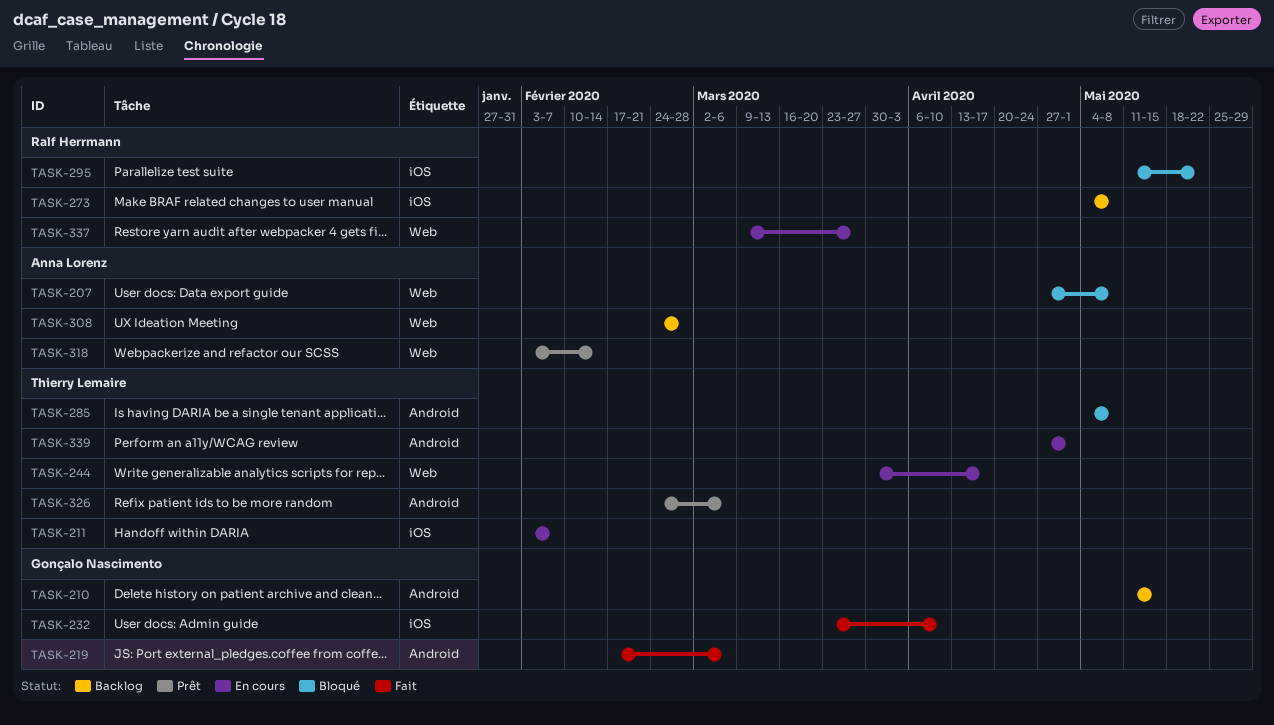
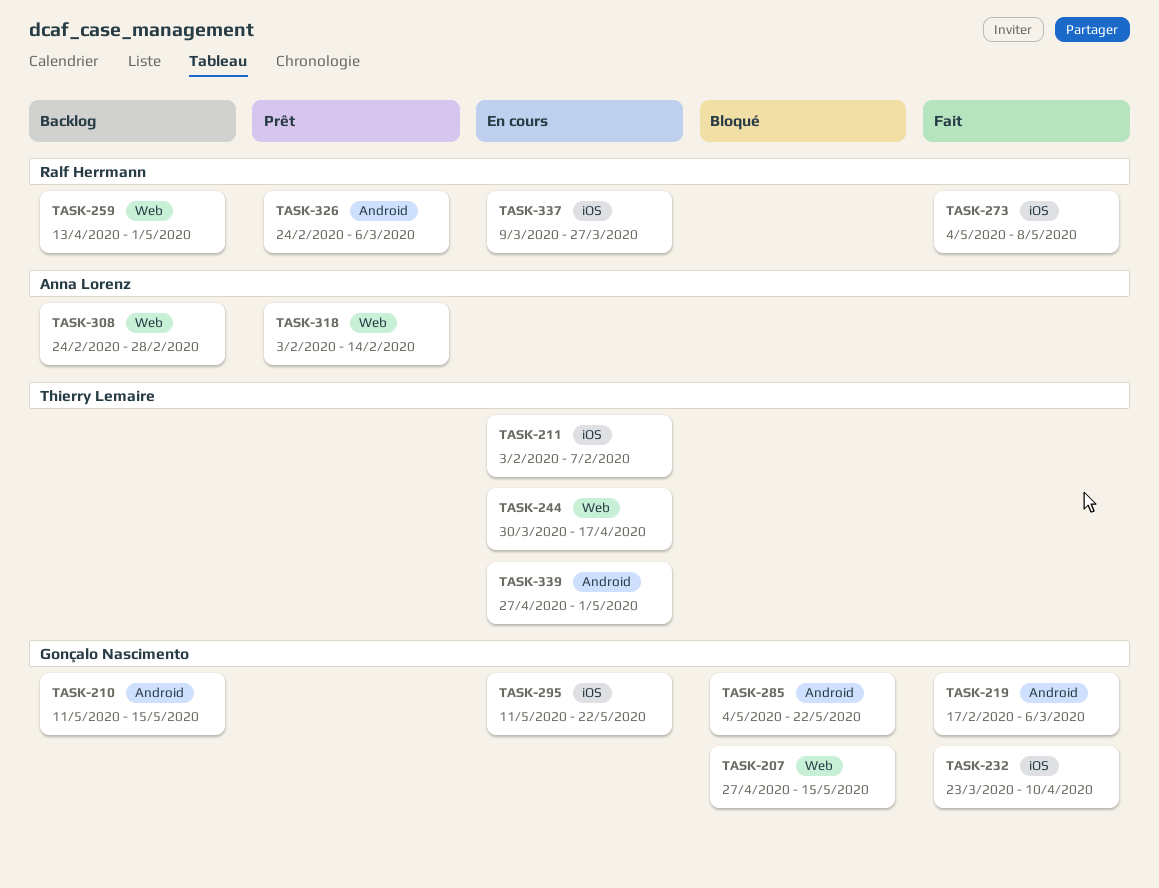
TASK-207, owner: Anna Lorenz -> Gonçalo Nascimento
TASK-207, due: May 8 -> May 15
TASK-259: none -> present
TASK-273, status: Backlog -> Fait
TASK-285, owner: Thierry Lemaire -> Gonçalo Nascimento
TASK-285, due: May 8 -> May 22
TASK-295, status: Bloqué -> En cours
TASK-295, owner: Ralf Herrmann -> Gonçalo Nascimento
TASK-326, owner: Thierry Lemaire -> Ralf Herrmann
TASK-337, label: Web -> iOS

